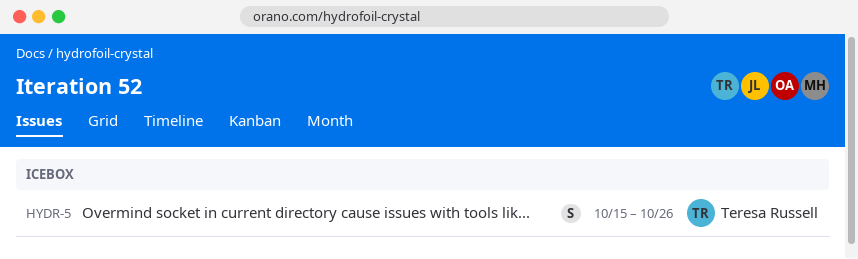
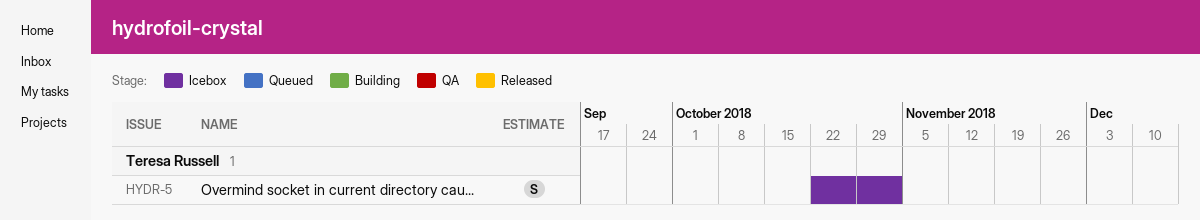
HYDR-5, start: Oct 15 -> Oct 22
HYDR-5, due: Oct 26 -> Nov 2

